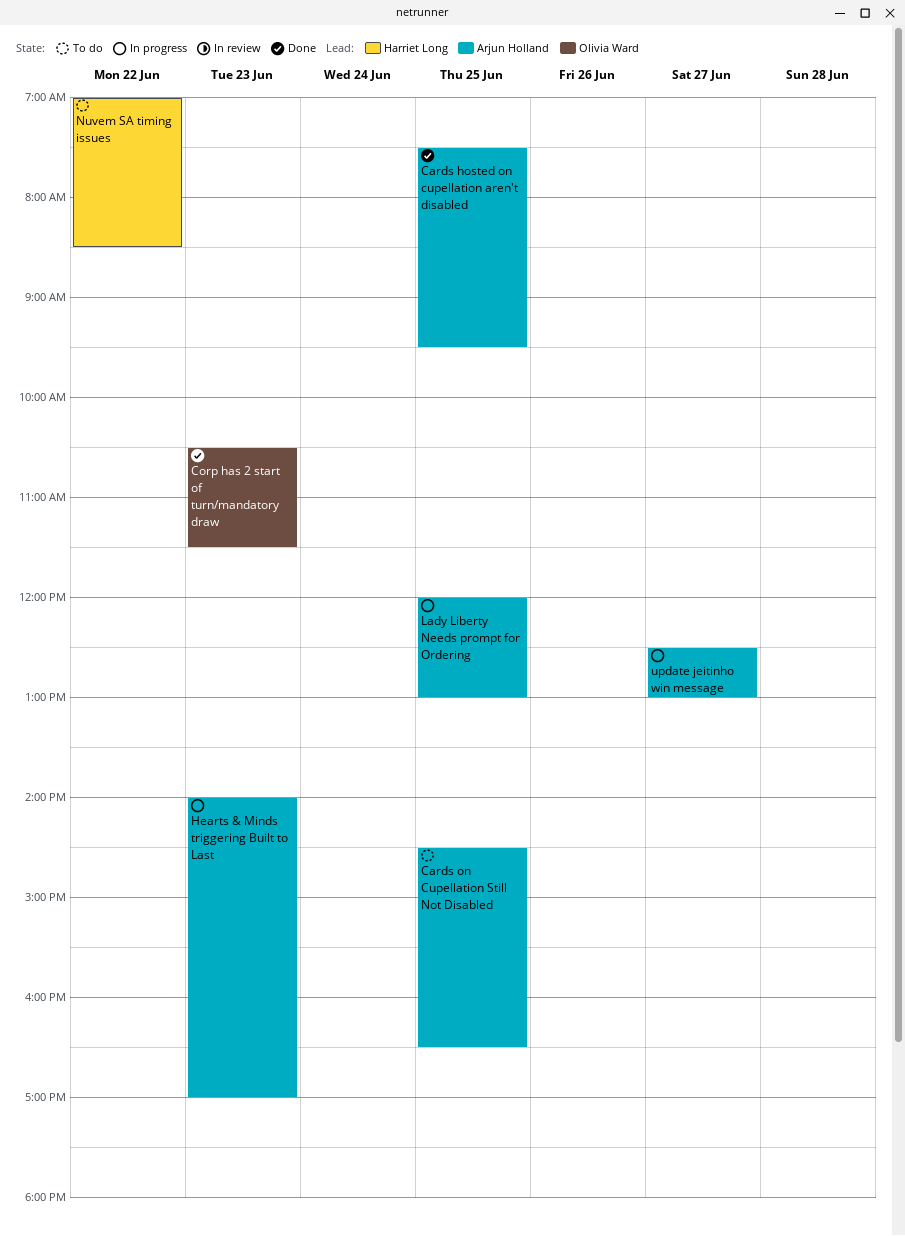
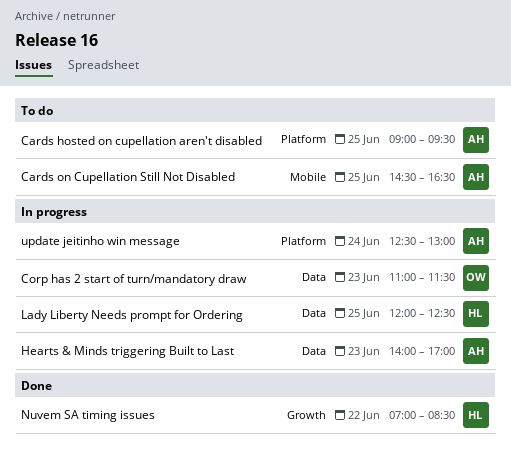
Cards hosted on cupellation aren't disabled, status: Done -> To do
Cards hosted on cupellation aren't disabled, begins: 07:30 -> 09:00
Corp has 2 start of turn/mandatory draw, status: Done -> In progress
Corp has 2 start of turn/mandatory draw, begins: 10:30 -> 11:00
Lady Liberty Needs prompt for Ordering, owner: Arjun Holland -> Harriet Long
Lady Liberty Needs prompt for Ordering, ends: 13:00 -> 12:30
Nuvem SA timing issues, status: To do -> Done
update jeitinho win message, day: Jun 27 -> Jun 24

